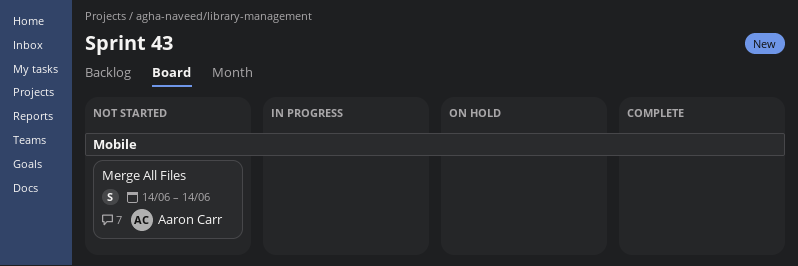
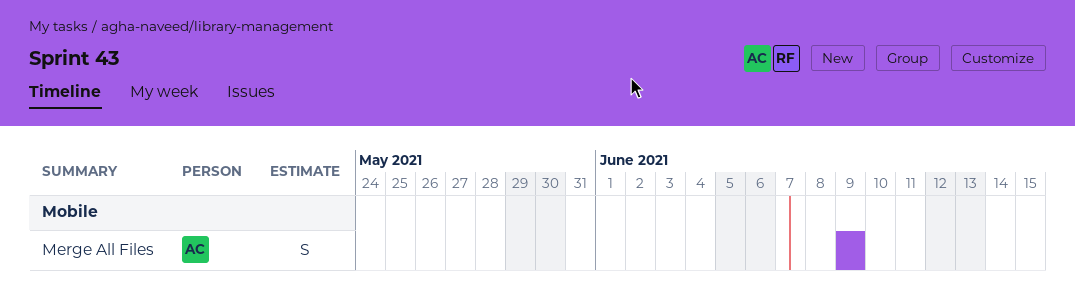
Merge All Files, start: Jun 14 -> Jun 9
Merge All Files, due: Jun 14 -> Jun 9

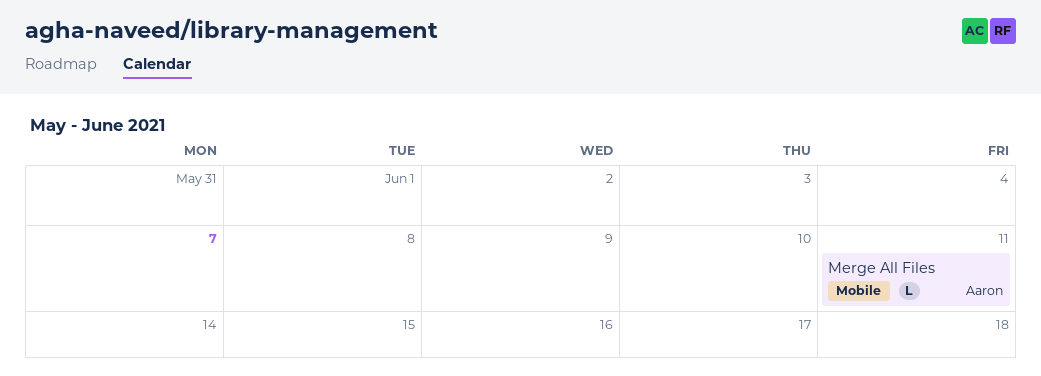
Merge All Files, estimate: S -> L
Merge All Files, due: Jun 9 -> Jun 11

